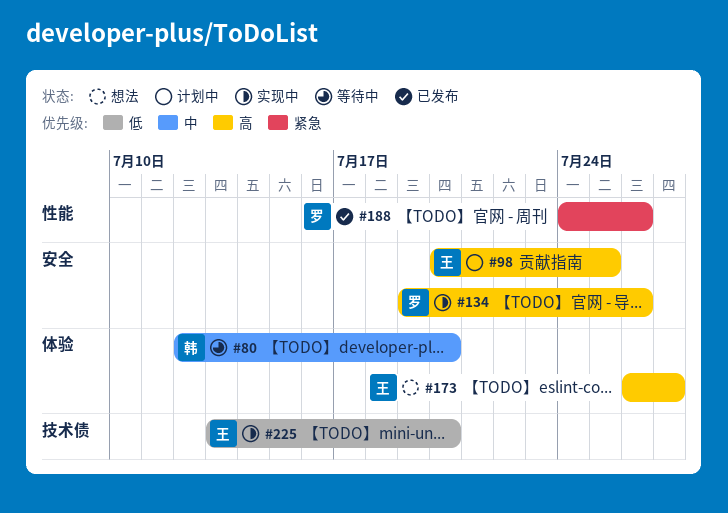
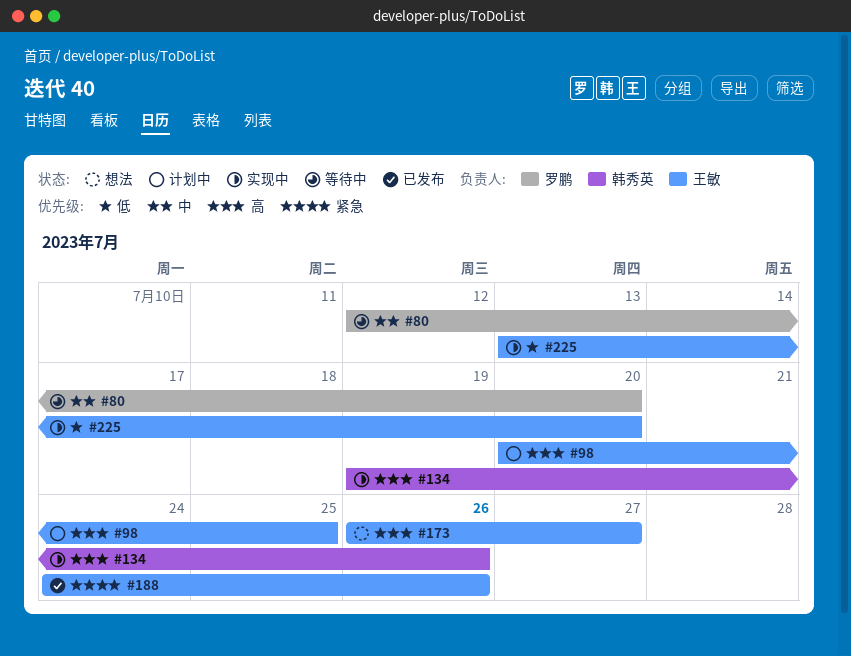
#80, owner: 韩秀英 -> 罗鹏
#134, owner: 罗鹏 -> 韩秀英
#188, owner: 罗鹏 -> 王敏

